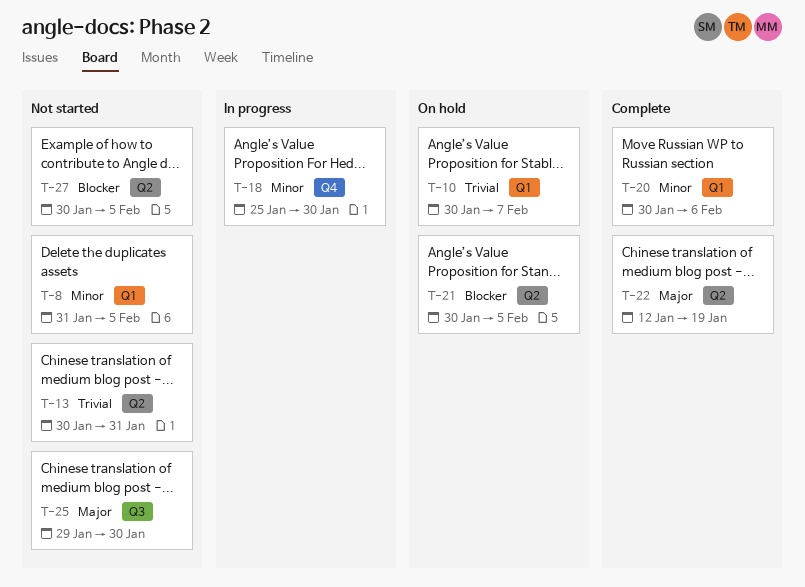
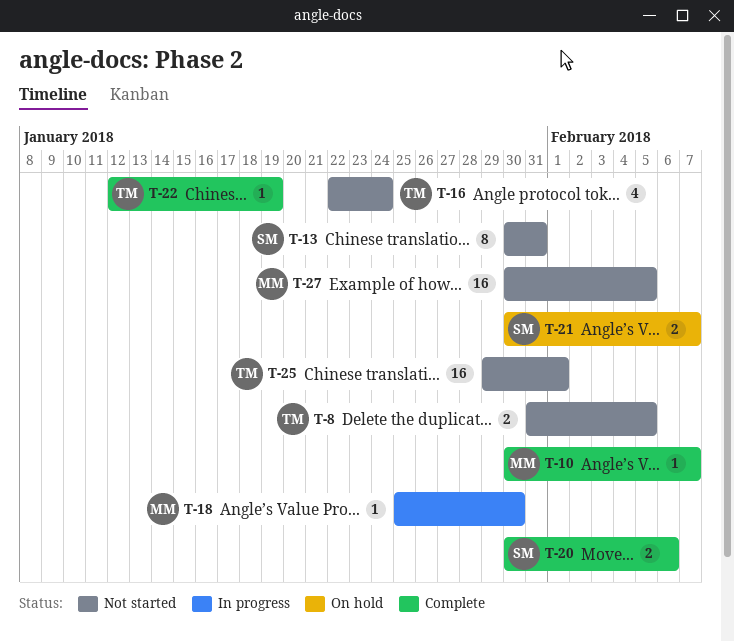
T-10, status: On hold -> Complete
T-16: none -> present
T-21, due: Feb 5 -> Feb 7
T-25, due: Jan 30 -> Feb 1

